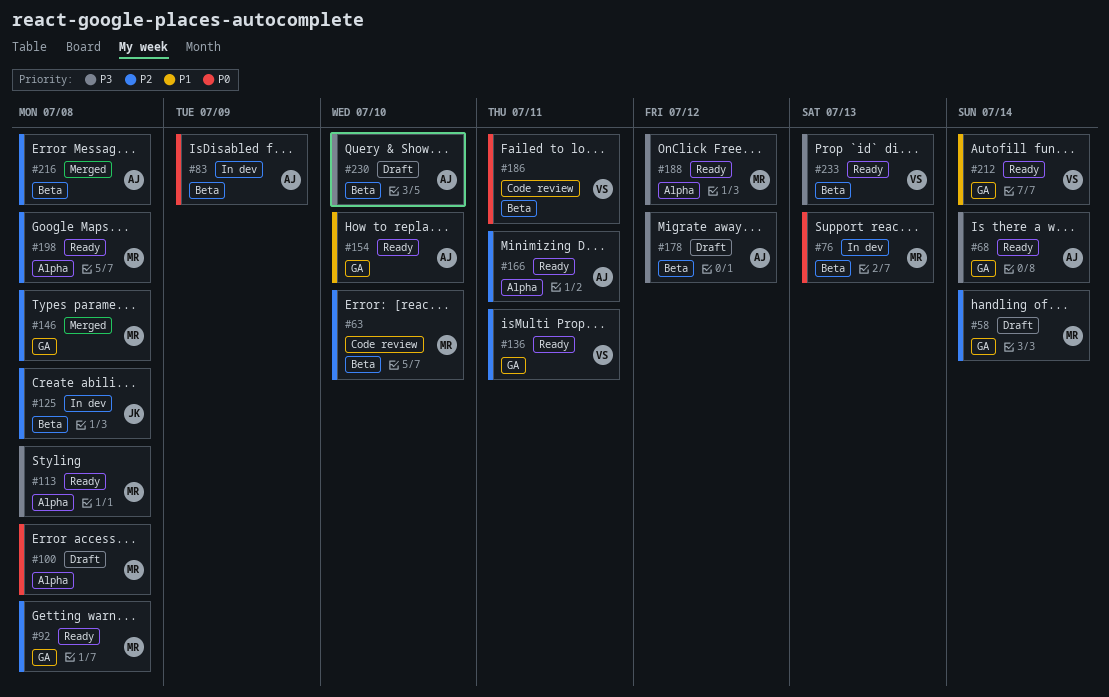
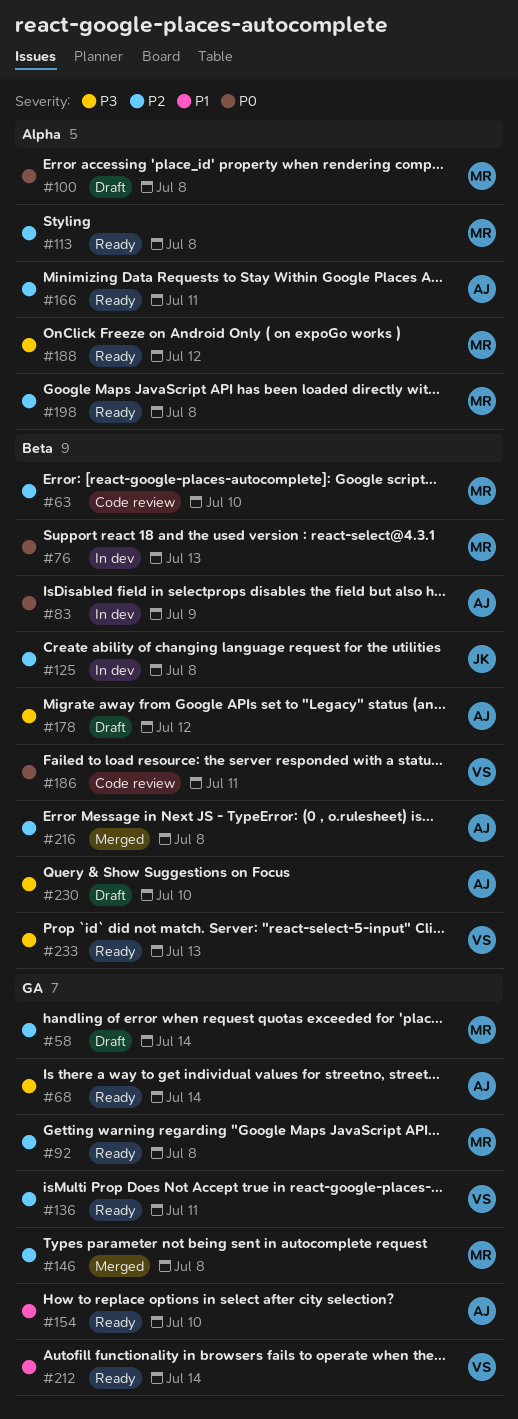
#113, priority: P3 -> P2

